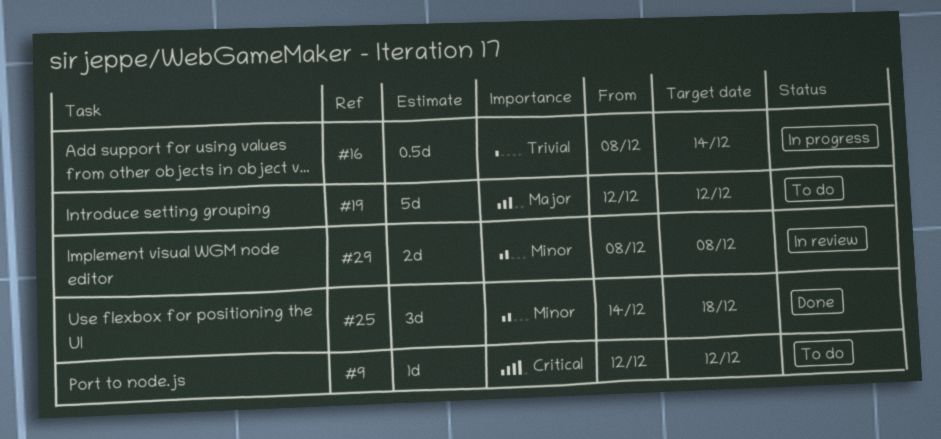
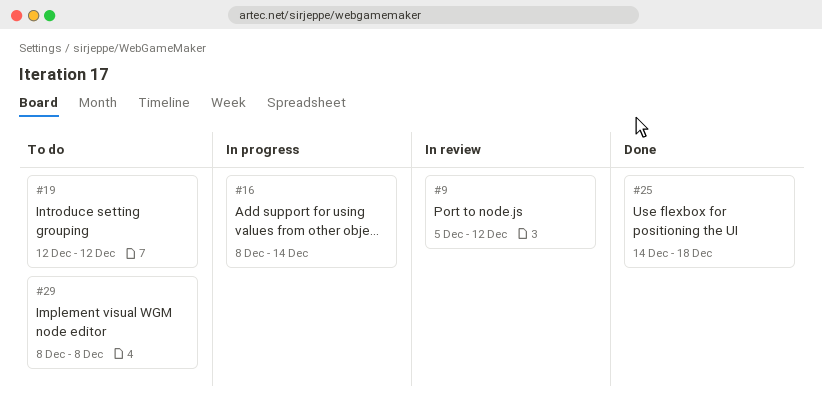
#9, status: To do -> In review
#9, start: Dec 12 -> Dec 5
#29, status: In review -> To do

